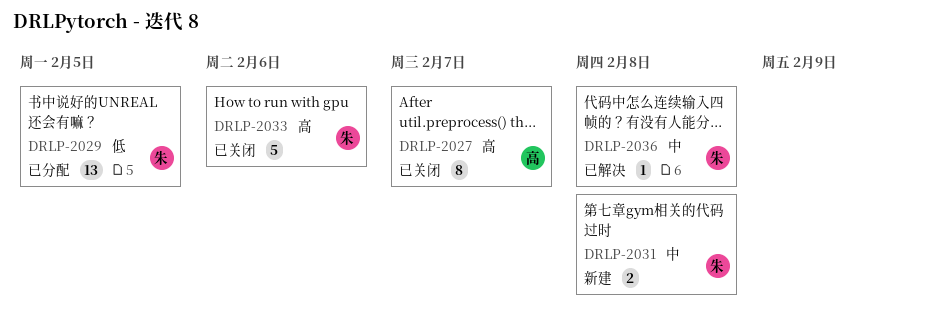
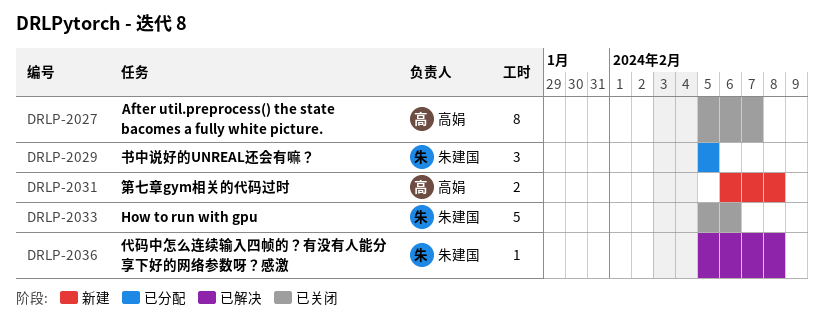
DRLP-2029, estimate: 13 -> 3
DRLP-2031, owner: 朱建国 -> 高娟

